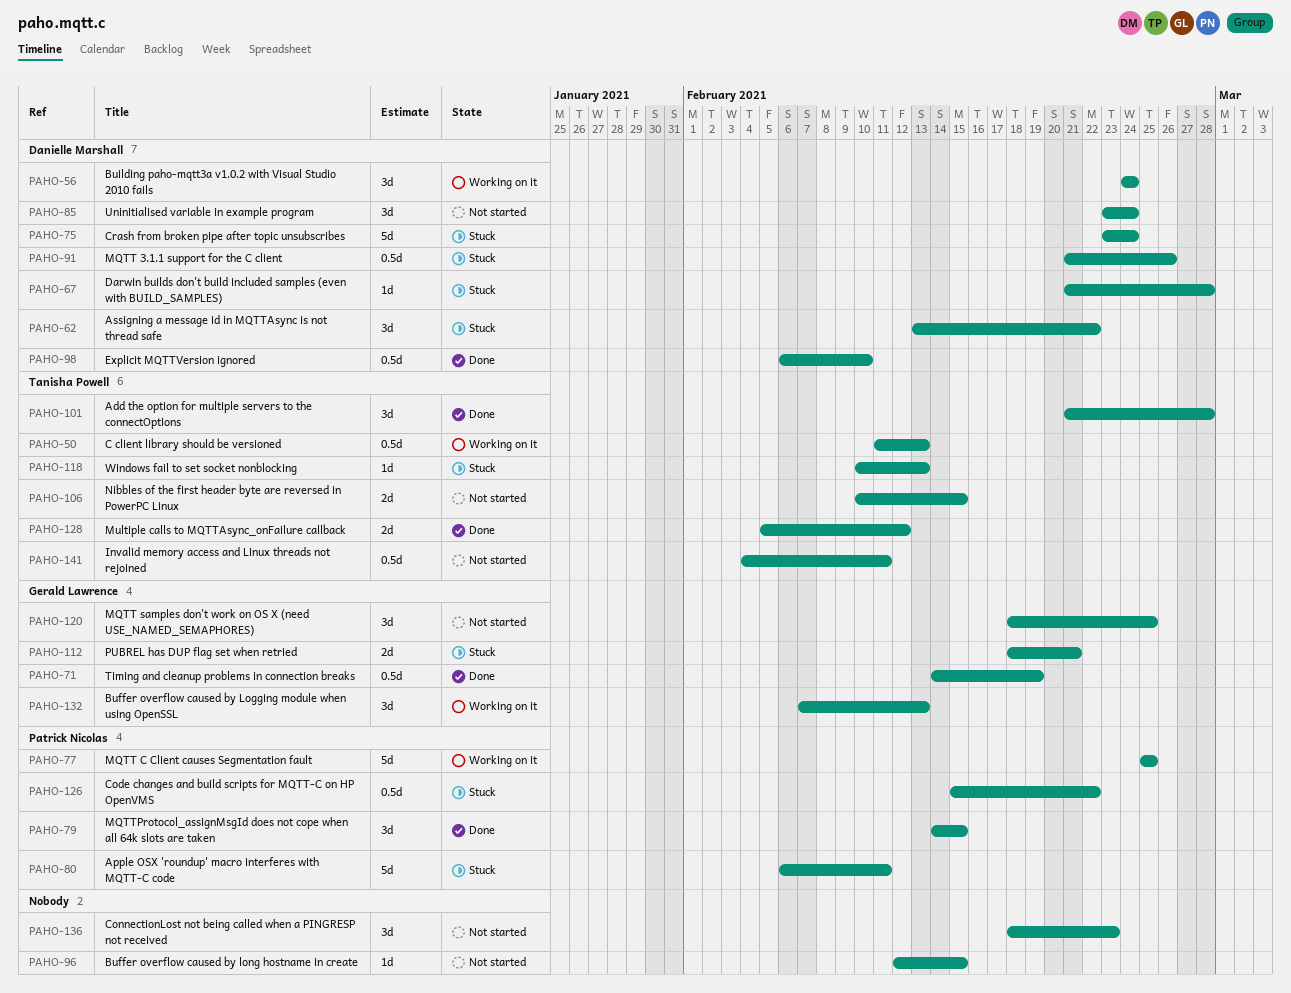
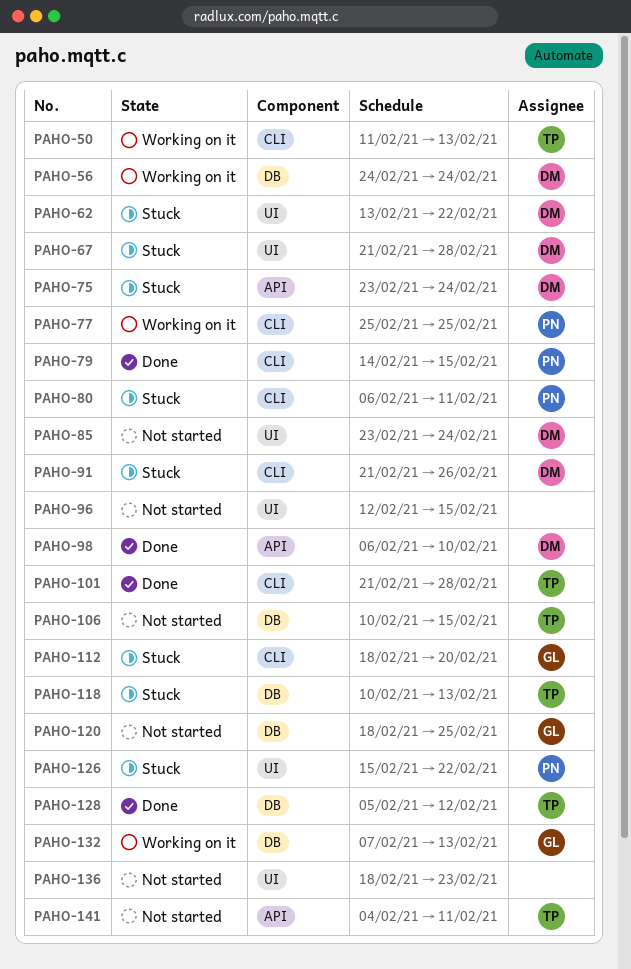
PAHO-71: present -> none
PAHO-112, due: Feb 21 -> Feb 20

